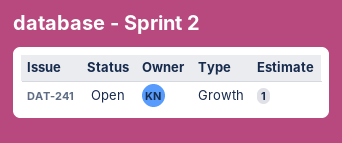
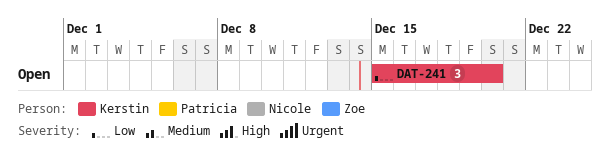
DAT-241, estimate: 1 -> 3

